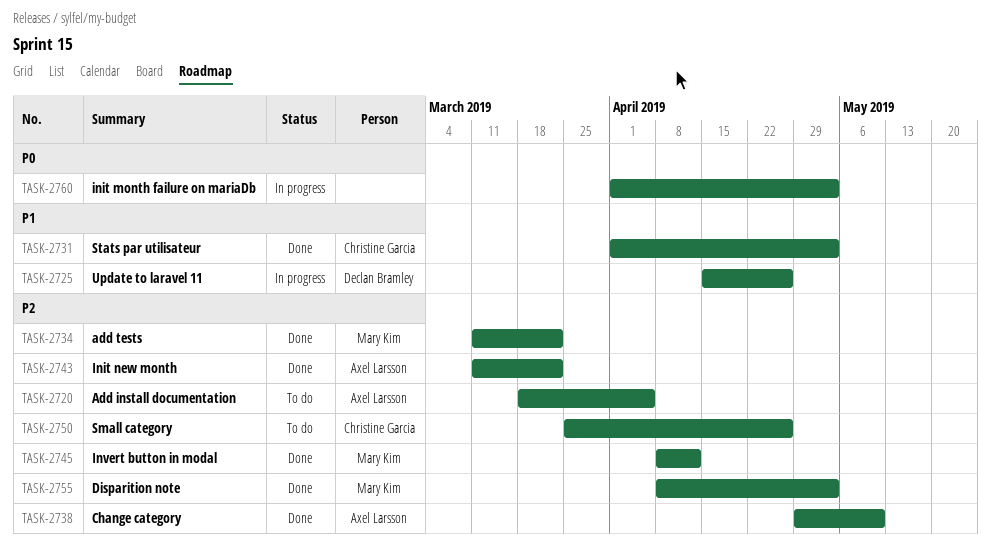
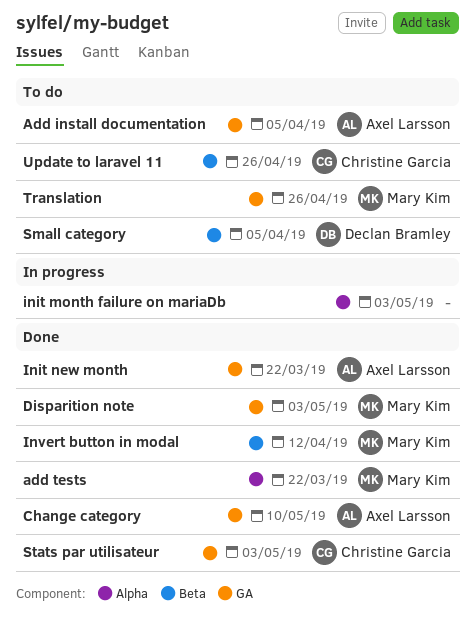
Small category, owner: Christine Garcia -> Declan Bramley
Small category, due: Apr 26 -> Apr 5
Translation: none -> present
Update to laravel 11, status: In progress -> To do
Update to laravel 11, owner: Declan Bramley -> Christine Garcia

